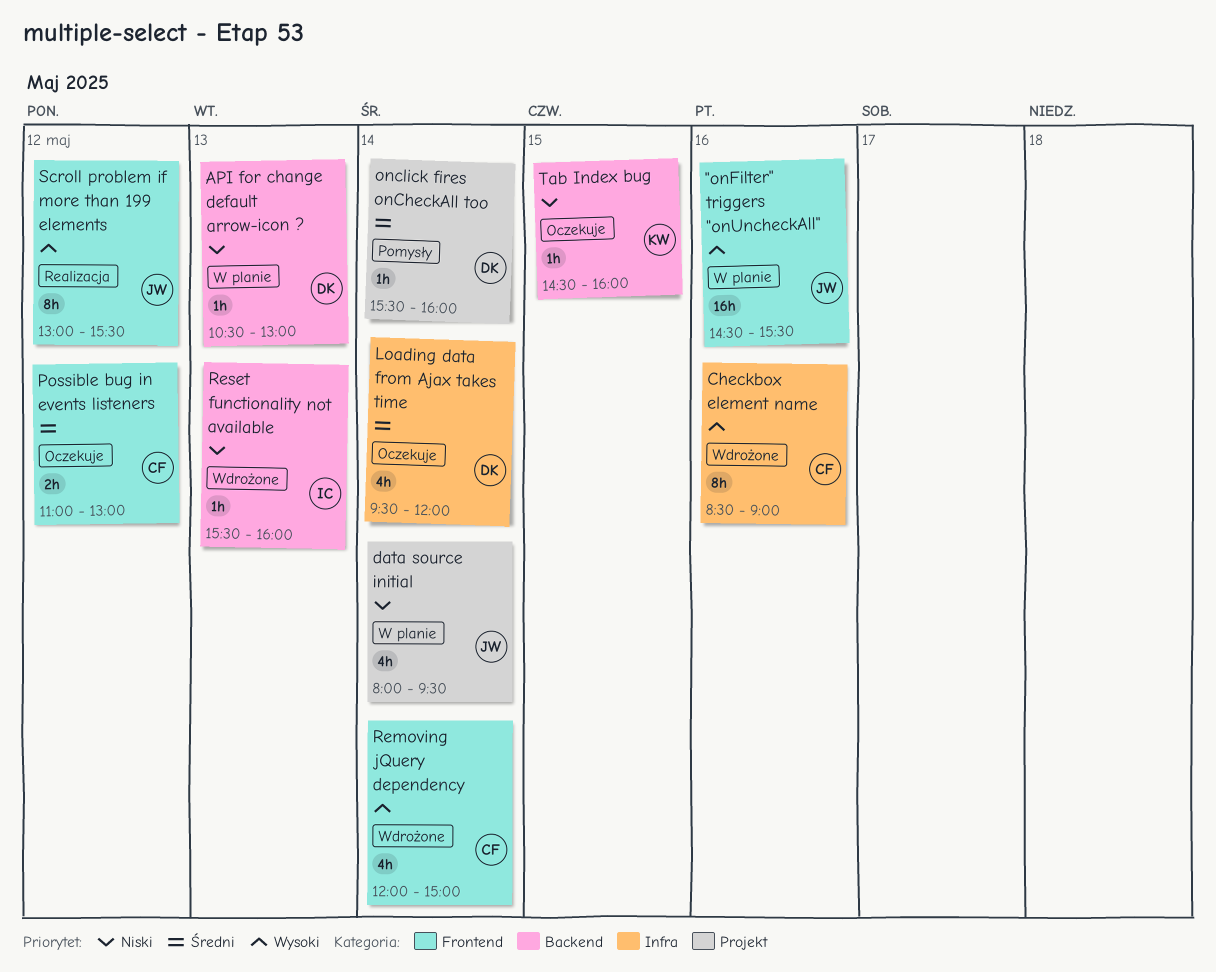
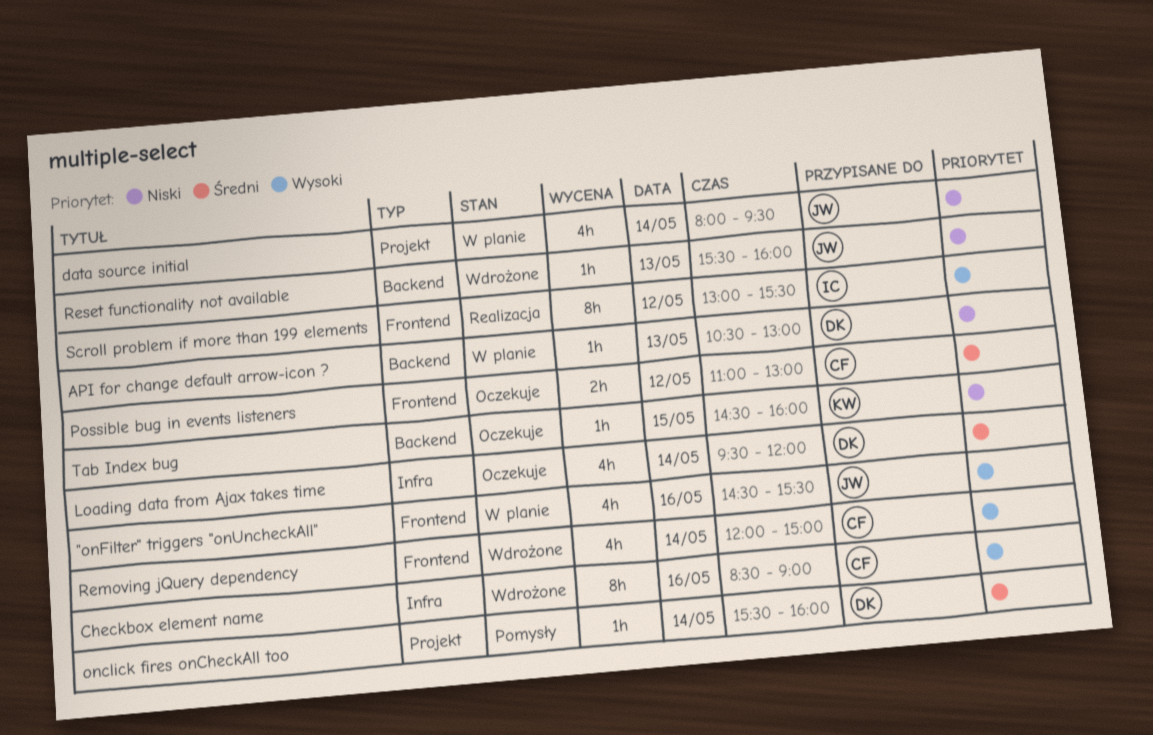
"onFilter" triggers "onUncheckAll", estimate: 16h -> 4h
Reset functionality not available, owner: IC -> JW
Scroll problem if more than 199 elements, owner: JW -> IC

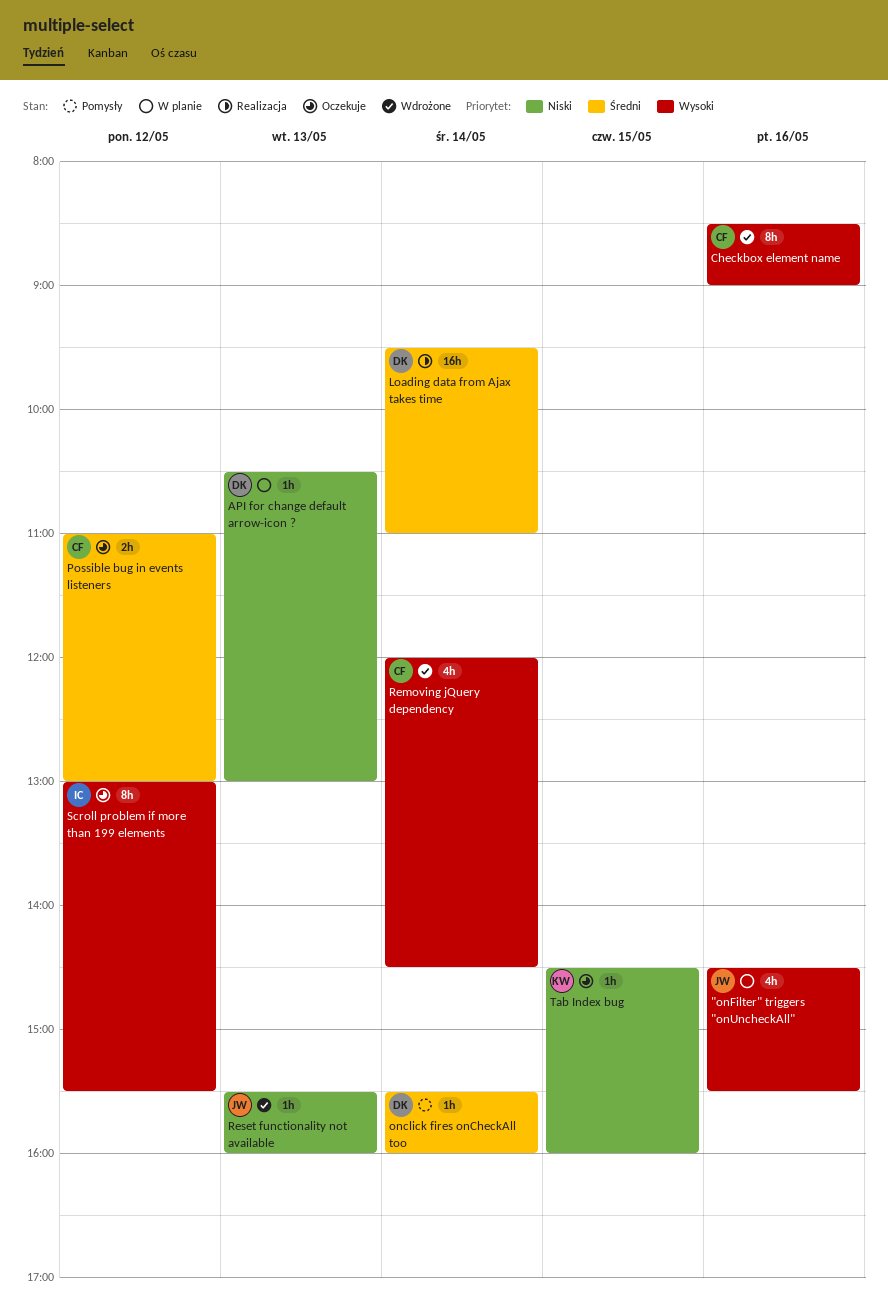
data source initial: present -> none
Loading data from Ajax takes time, status: Oczekuje -> Realizacja
Loading data from Ajax takes time, estimate: 4h -> 16h
Loading data from Ajax takes time, ends: 12:00 -> 11:00
Removing jQuery dependency, ends: 15:00 -> 14:30
Scroll problem if more than 199 elements, status: Realizacja -> Oczekuje

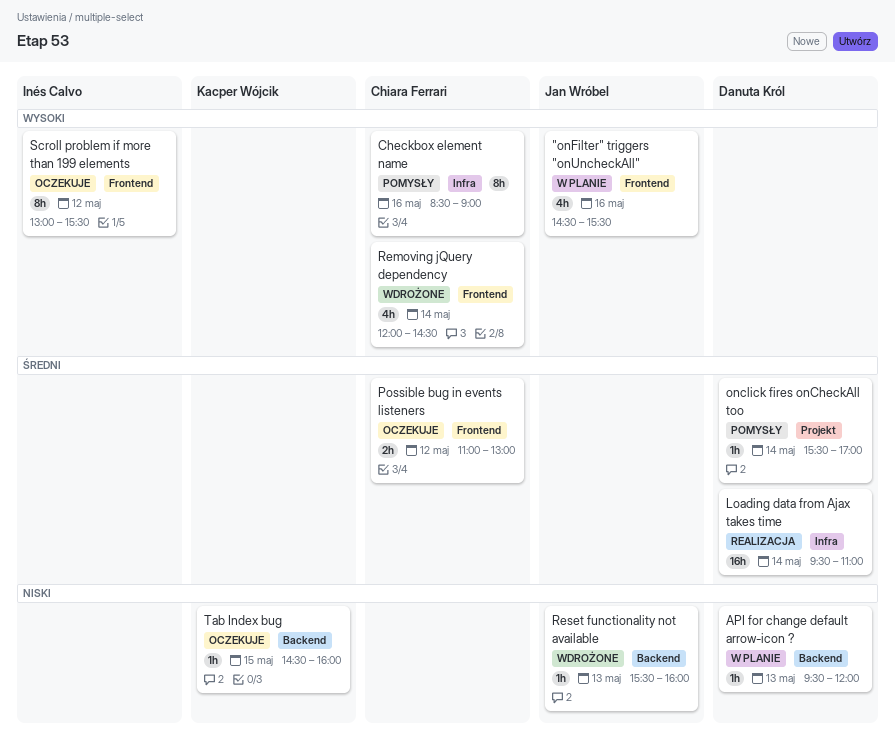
API for change default arrow-icon ?, begins: 10:30 -> 09:30
API for change default arrow-icon ?, ends: 13:00 -> 12:00
Checkbox element name, status: Wdrożone -> Pomysły
onclick fires onCheckAll too, ends: 16:00 -> 17:00

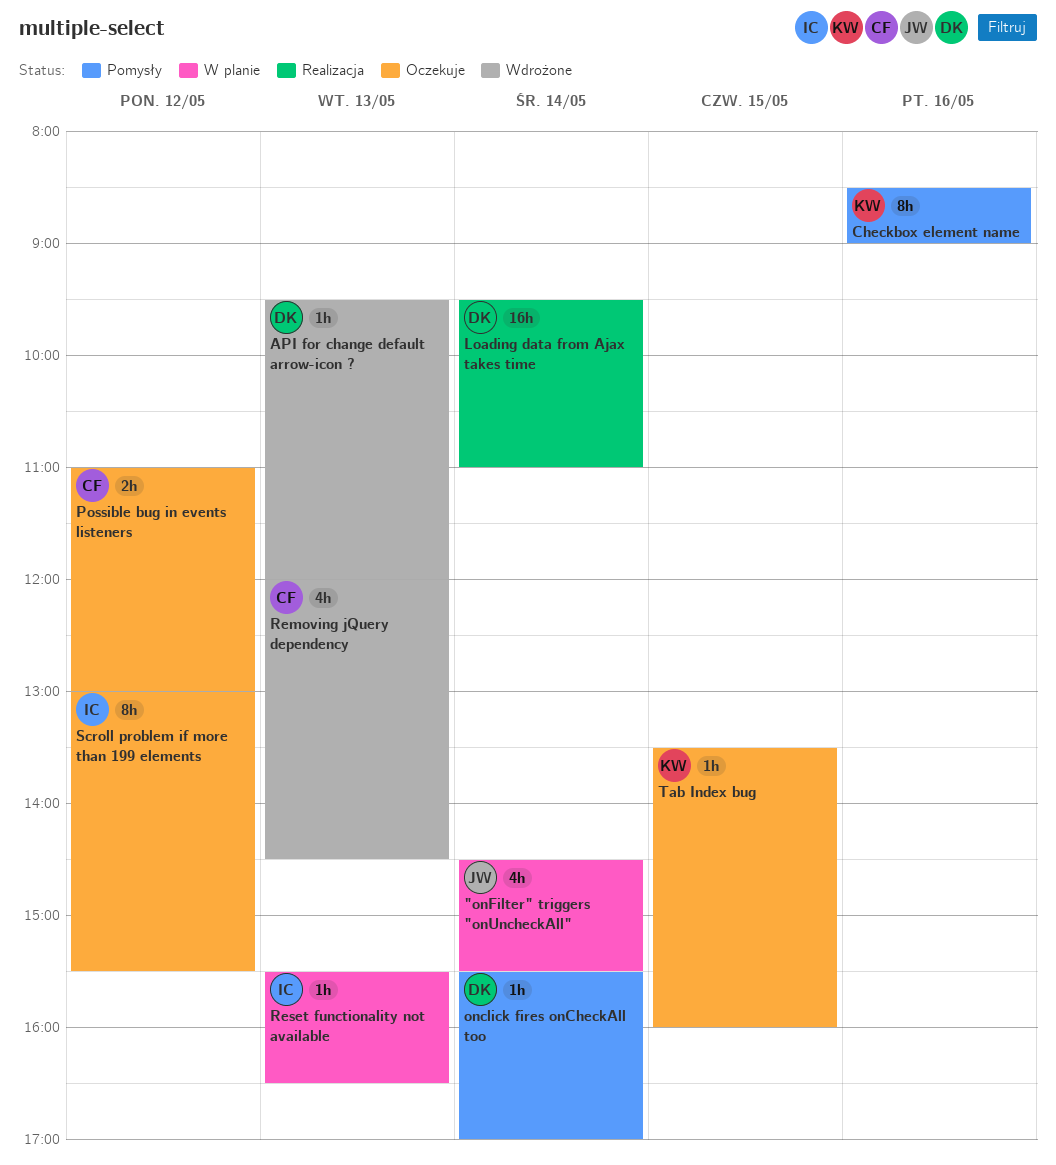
"onFilter" triggers "onUncheckAll", day: May 16 -> May 14
API for change default arrow-icon ?, status: W planie -> Wdrożone
Checkbox element name, owner: Chiara Ferrari -> Kacper Wójcik
Removing jQuery dependency, day: May 14 -> May 13
Reset functionality not available, status: Wdrożone -> W planie
Reset functionality not available, owner: Jan Wróbel -> Inés Calvo
Reset functionality not available, ends: 16:00 -> 16:30
Tab Index bug, begins: 14:30 -> 13:30

